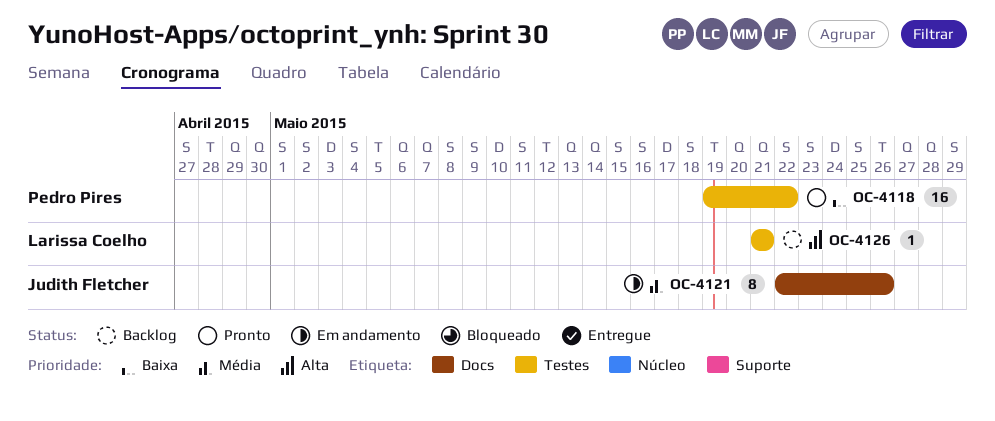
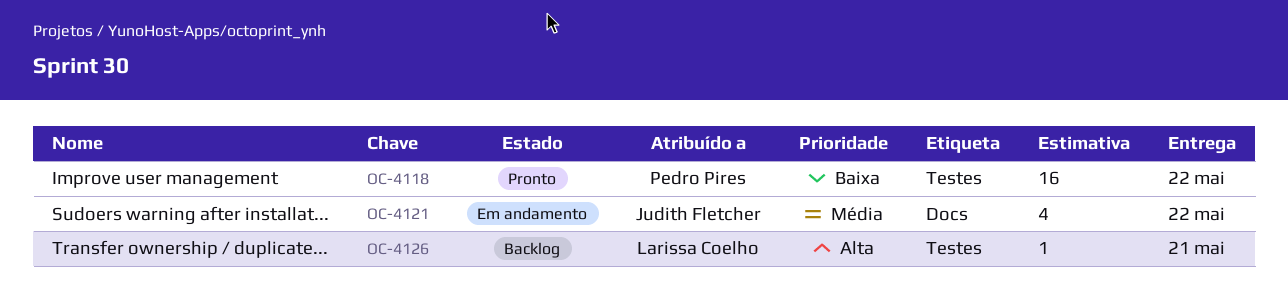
OC-4121, estimate: 8 -> 4
OC-4121, due: May 26 -> May 22

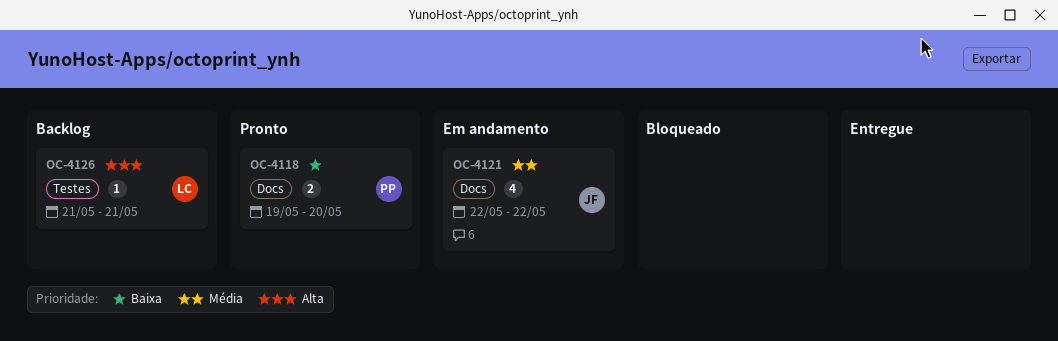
OC-4118, label: Testes -> Docs
OC-4118, estimate: 16 -> 2
OC-4118, due: May 22 -> May 20

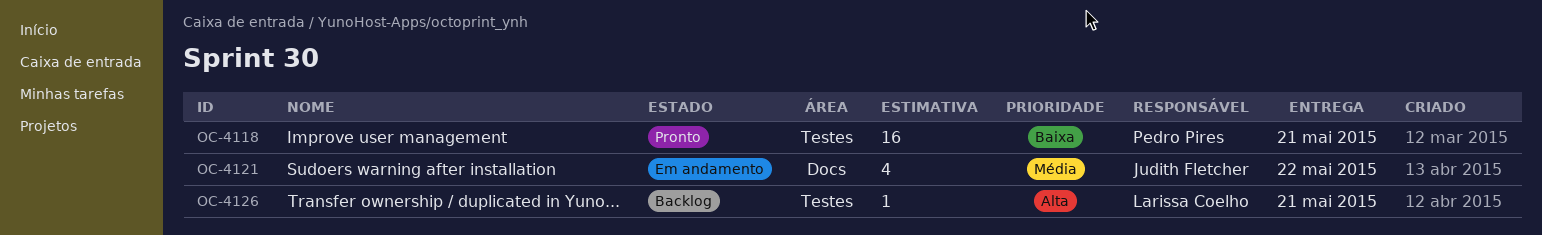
OC-4118, label: Docs -> Testes
OC-4118, estimate: 2 -> 16
OC-4118, due: May 20 -> May 21

